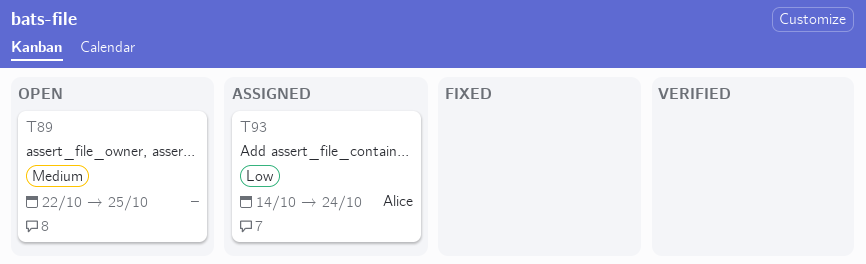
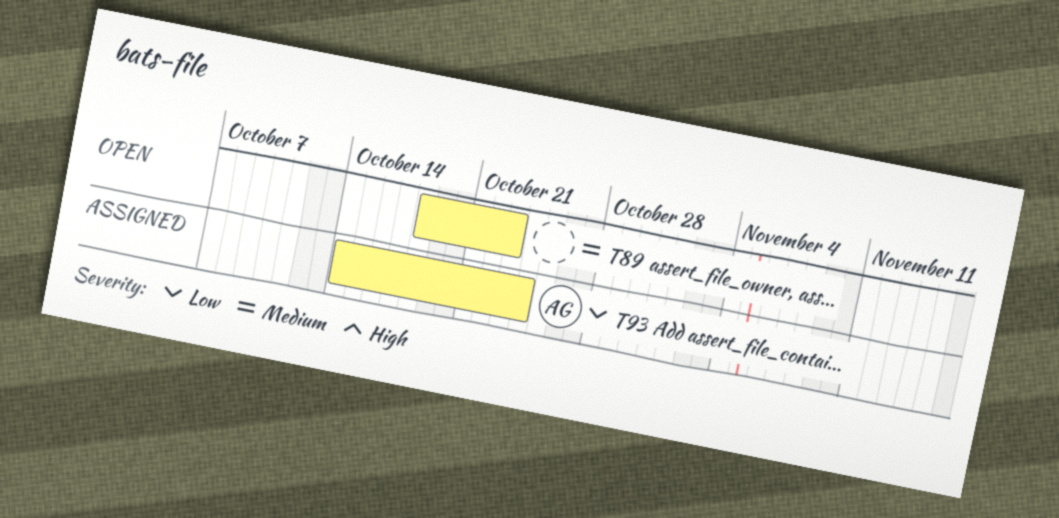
T89, start: Oct 22 -> Oct 18
T89, due: Oct 25 -> Oct 23

